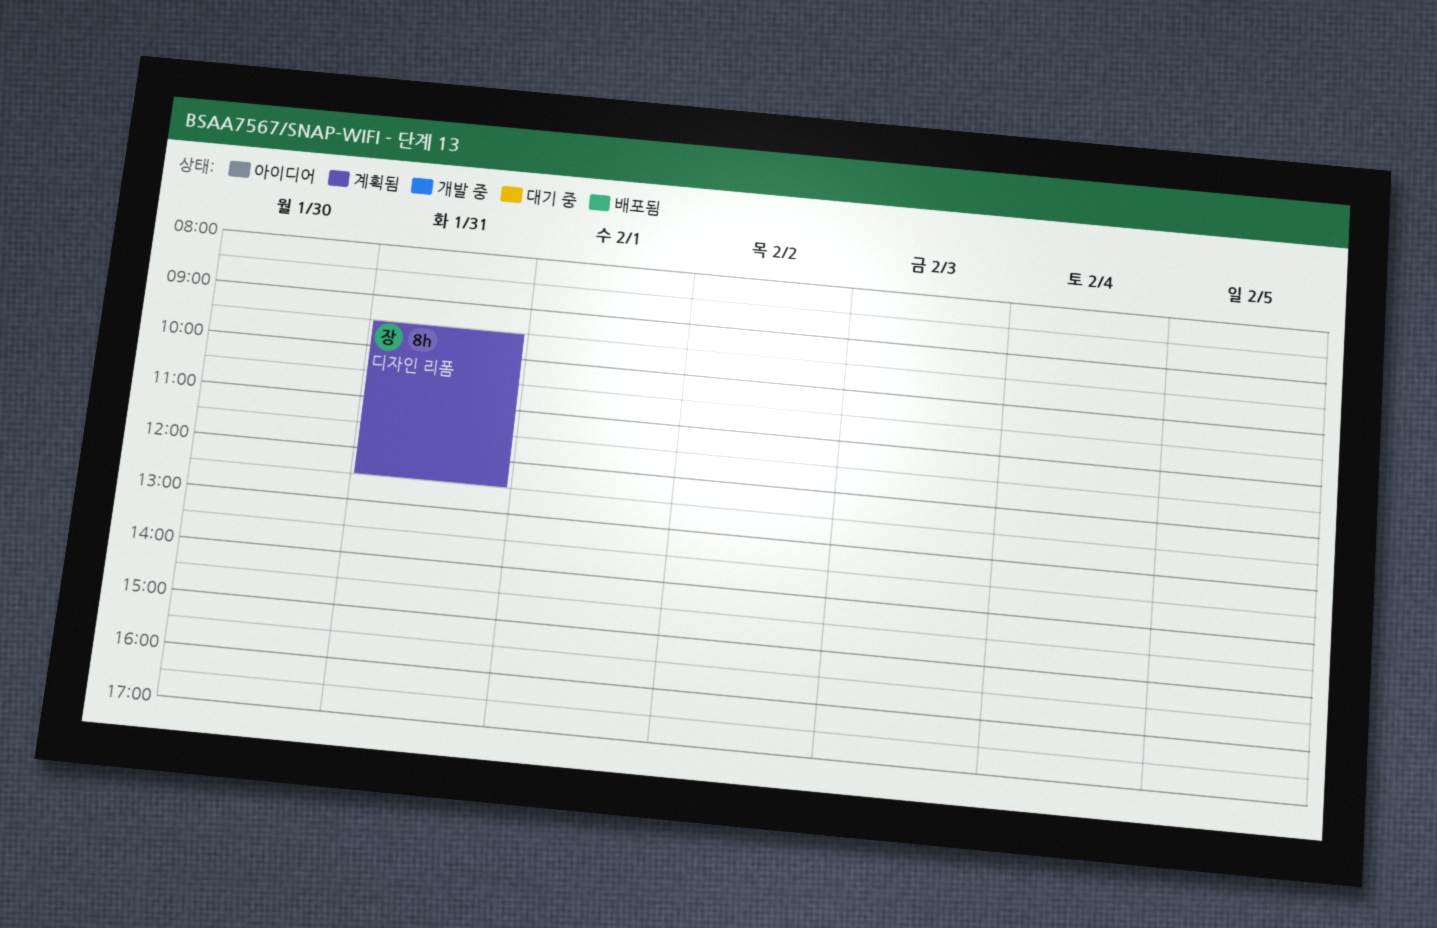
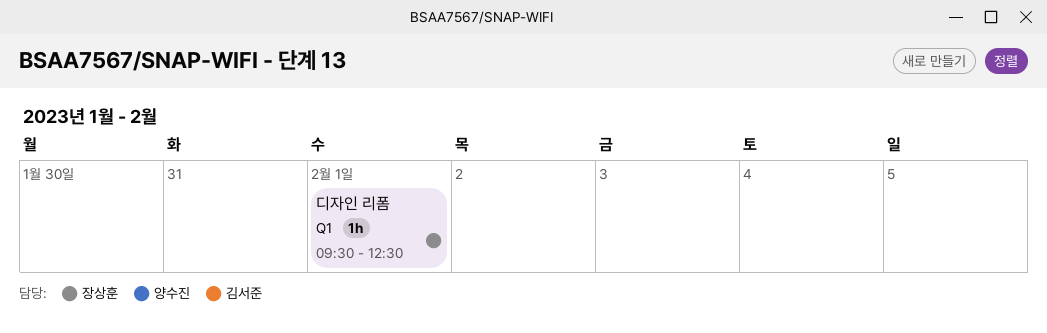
디자인 리폼, estimate: 8h -> 1h
디자인 리폼, day: Jan 31 -> Feb 1

